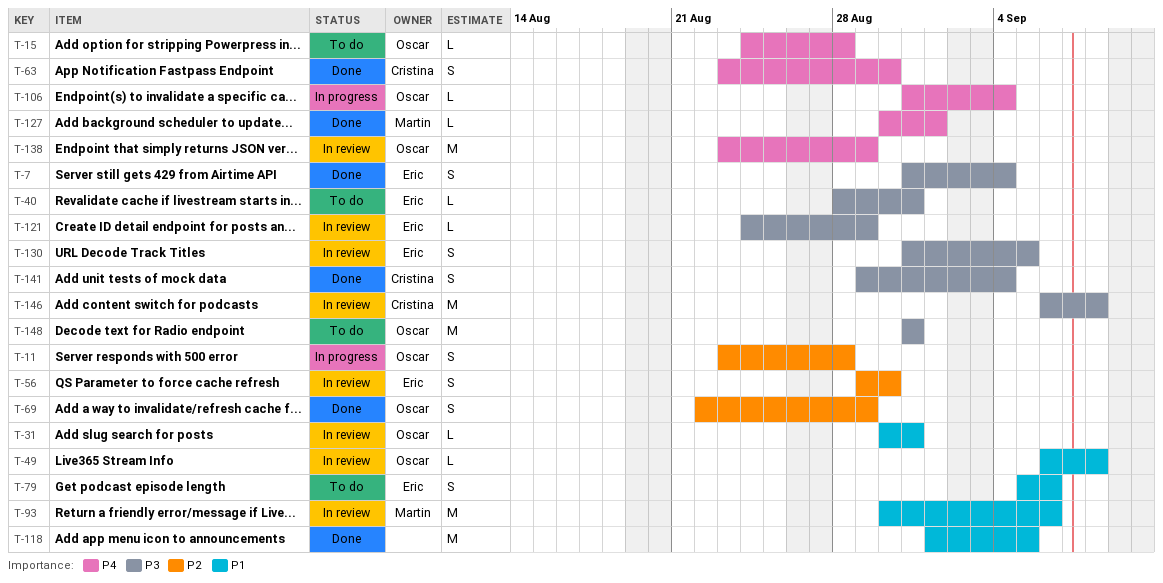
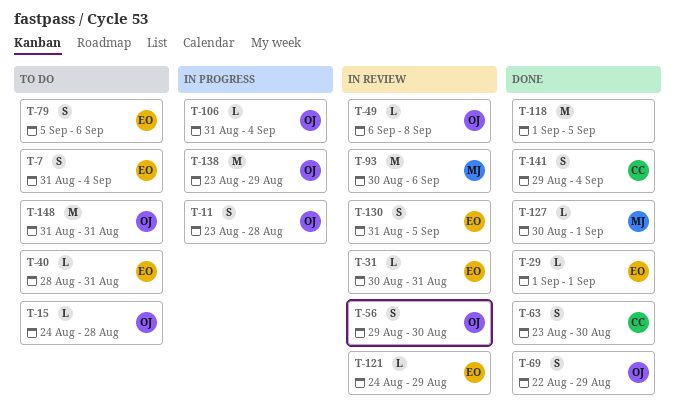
T-7, status: Done -> To do
T-29: none -> present
T-31, owner: Oscar -> Eric
T-56, owner: Eric -> Oscar
T-138, status: In review -> In progress
T-146: present -> none

